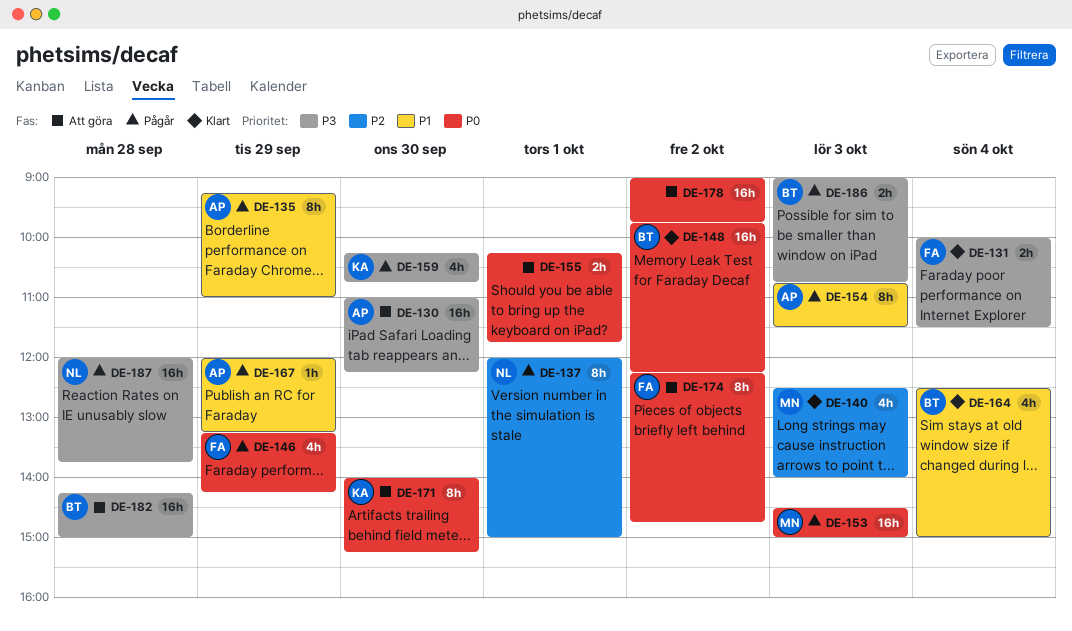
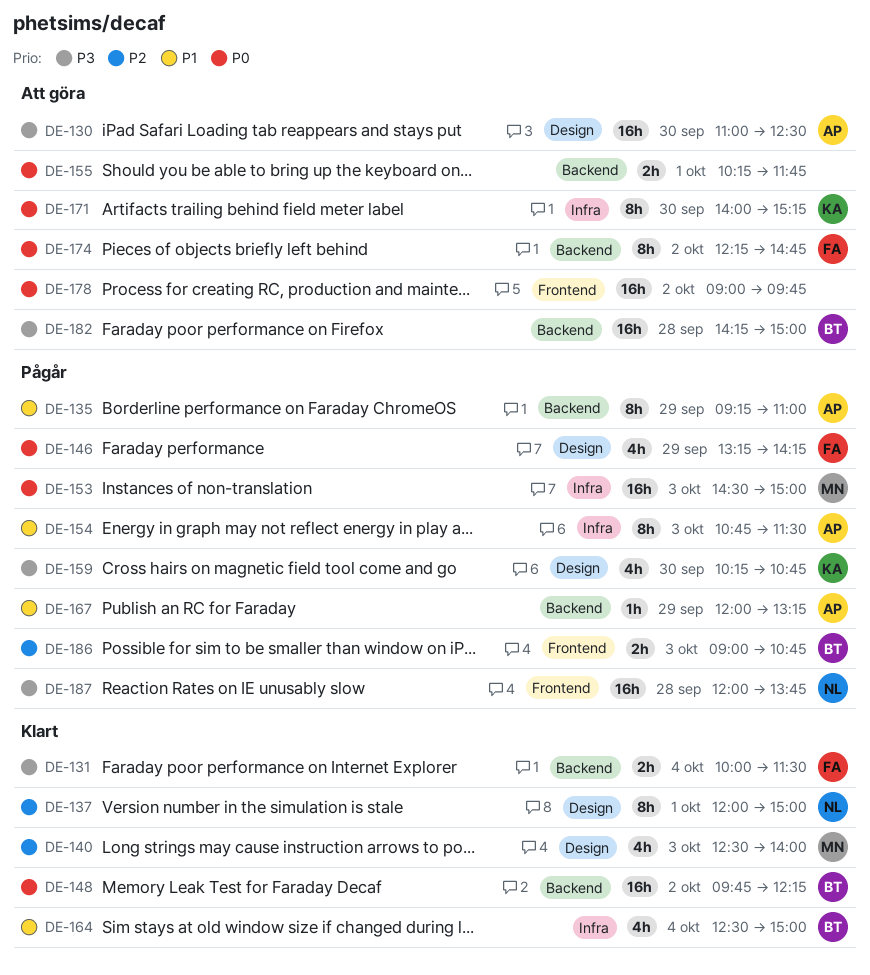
DE-130, ends: 12:15 -> 12:30
DE-137, status: Pågår -> Klart
DE-186, priority: P3 -> P2

